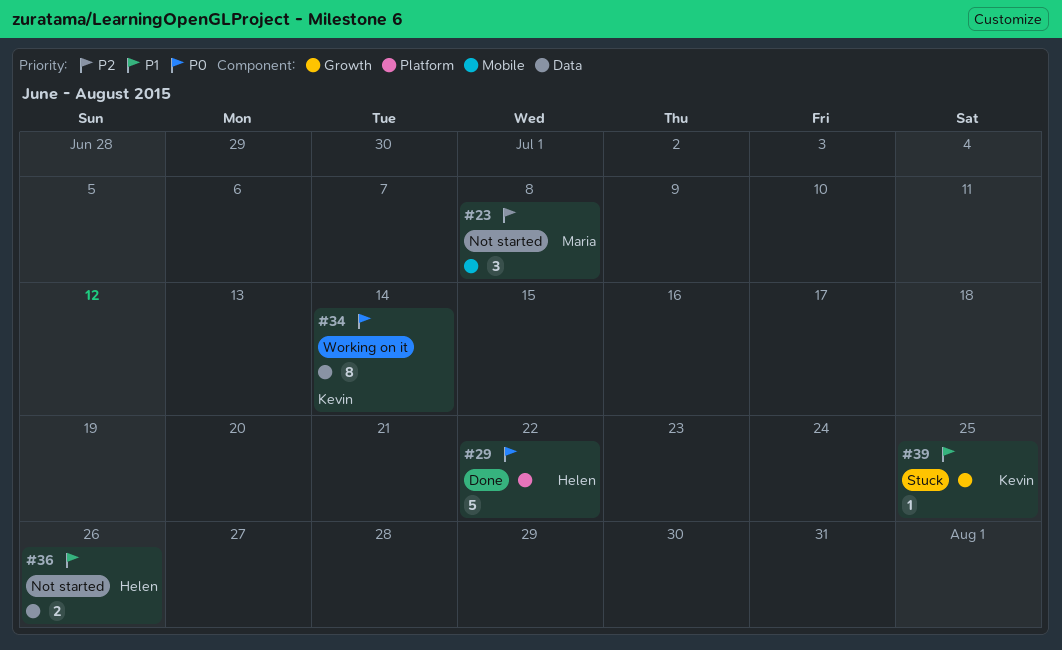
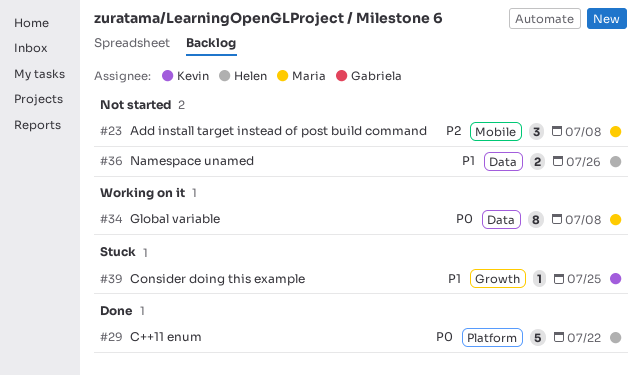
#34, owner: Kevin -> Maria
#34, due: Jul 14 -> Jul 8

